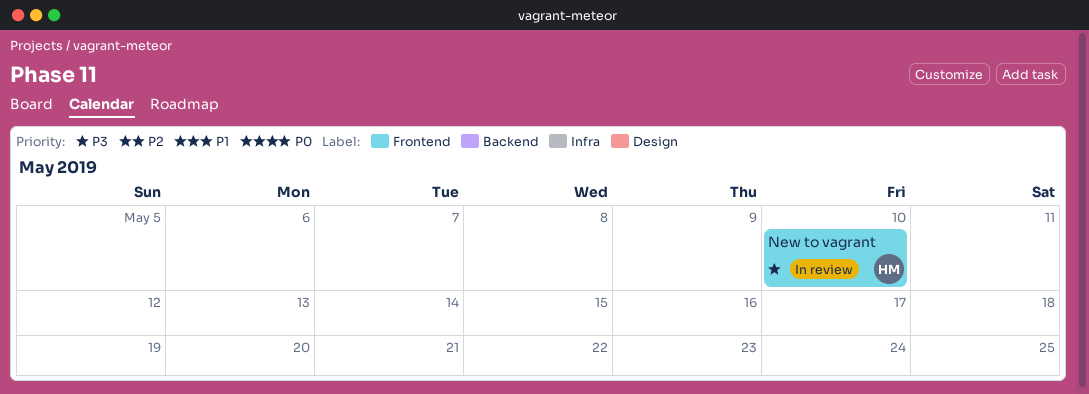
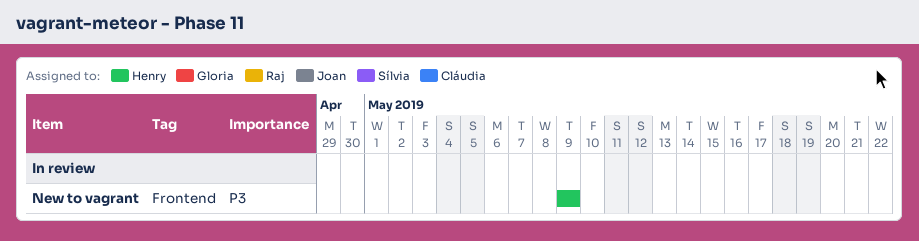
New to vagrant, due: May 10 -> May 9

